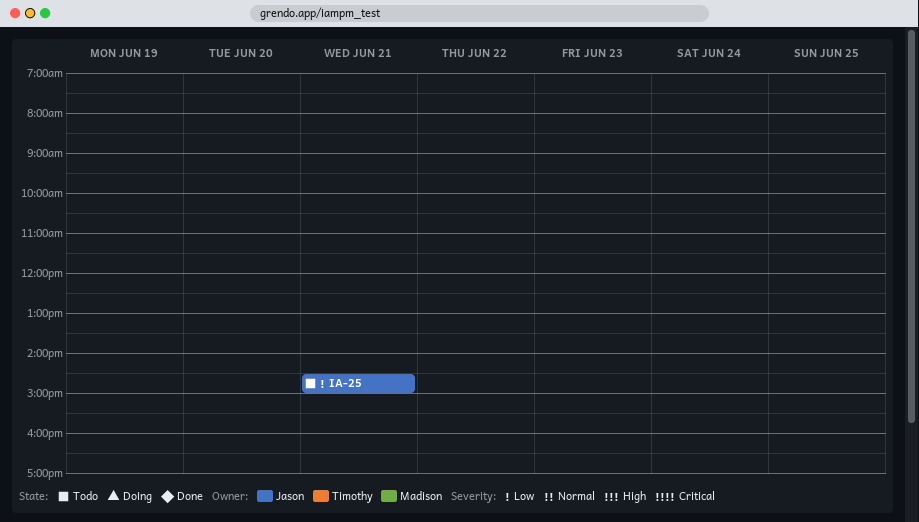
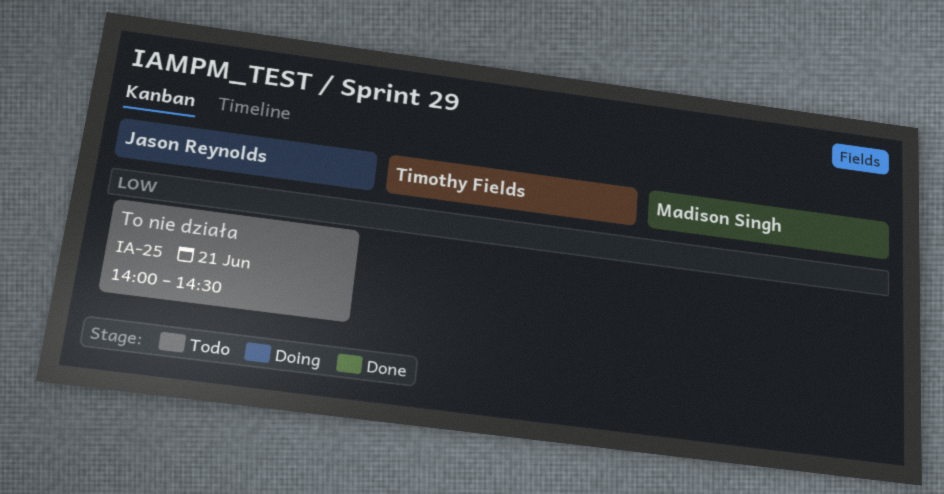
IA-25, begins: 14:30 -> 14:00
IA-25, ends: 15:00 -> 14:30

